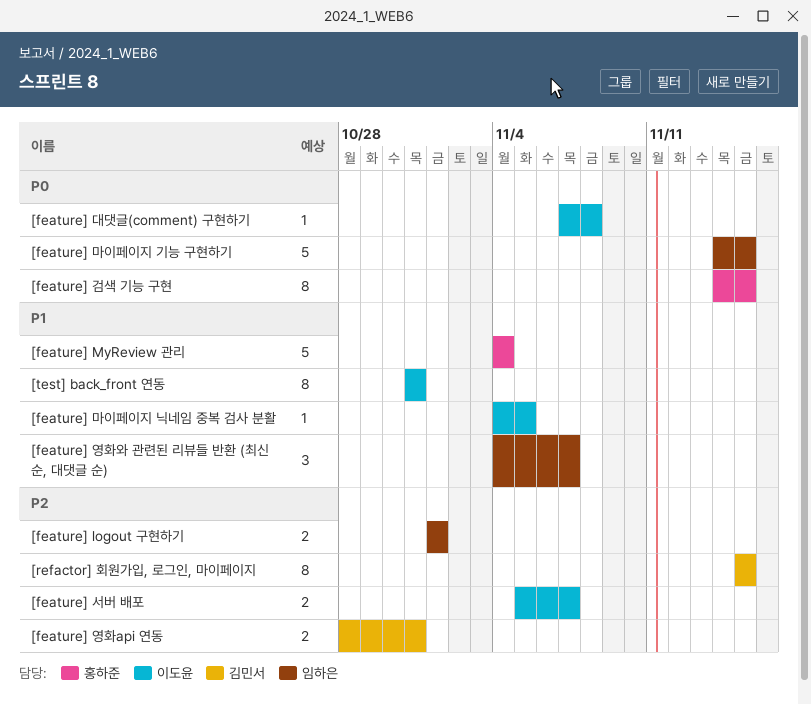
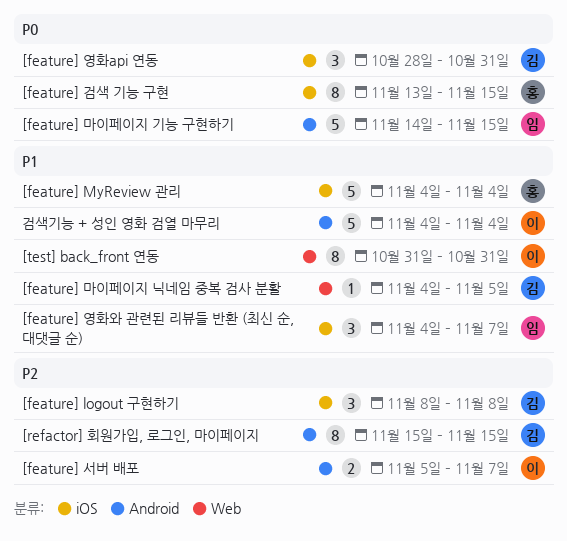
[feature] logout 구현하기, owner: 임하은 -> 김민서
[feature] logout 구현하기, estimate: 2 -> 3
[feature] logout 구현하기, start: Nov 1 -> Nov 8
[feature] logout 구현하기, due: Nov 1 -> Nov 8
[feature] 검색 기능 구현, start: Nov 14 -> Nov 13
[feature] 대댓글(comment) 구현하기: present -> none
[feature] 마이페이지 닉네임 중복 검사 분활, owner: 이도윤 -> 김민서
[feature] 영화api 연동, priority: P2 -> P0
[feature] 영화api 연동, estimate: 2 -> 3
검색기능 + 성인 영화 검열 마무리: none -> present

